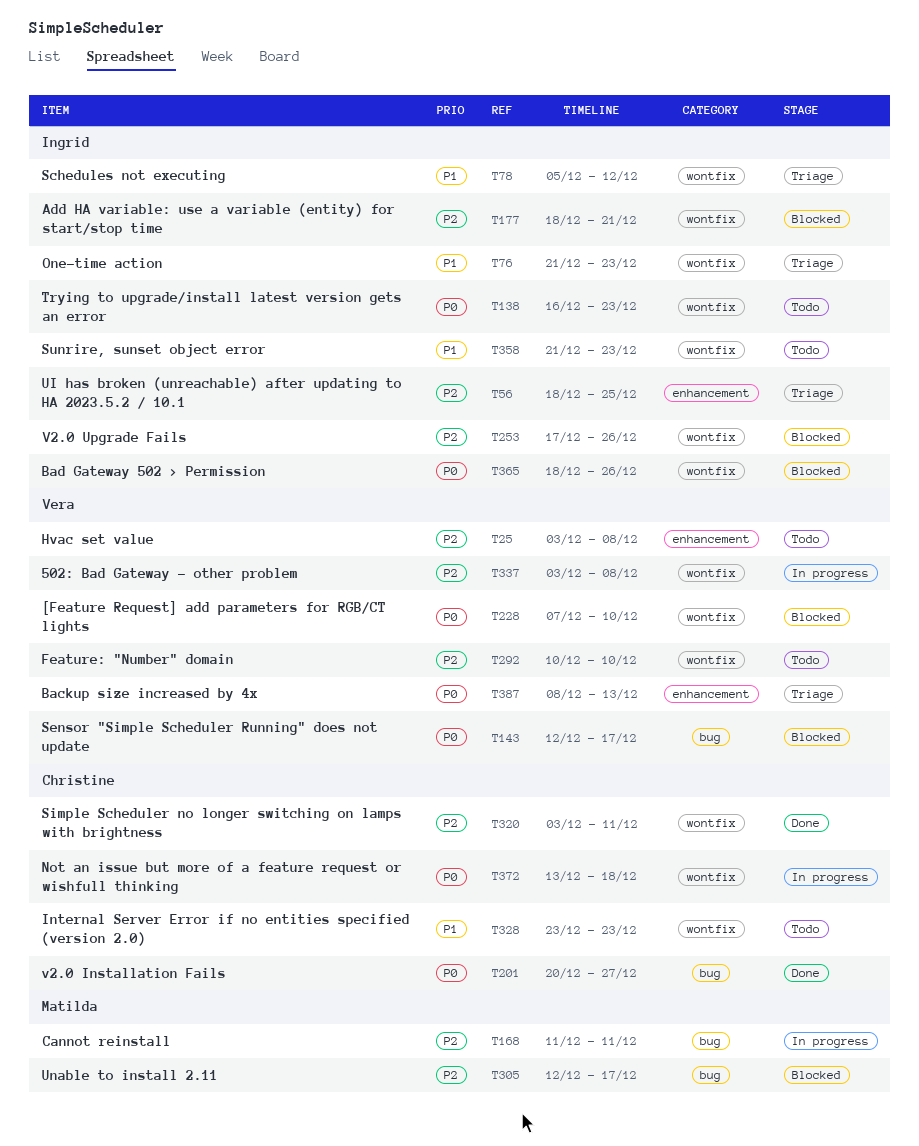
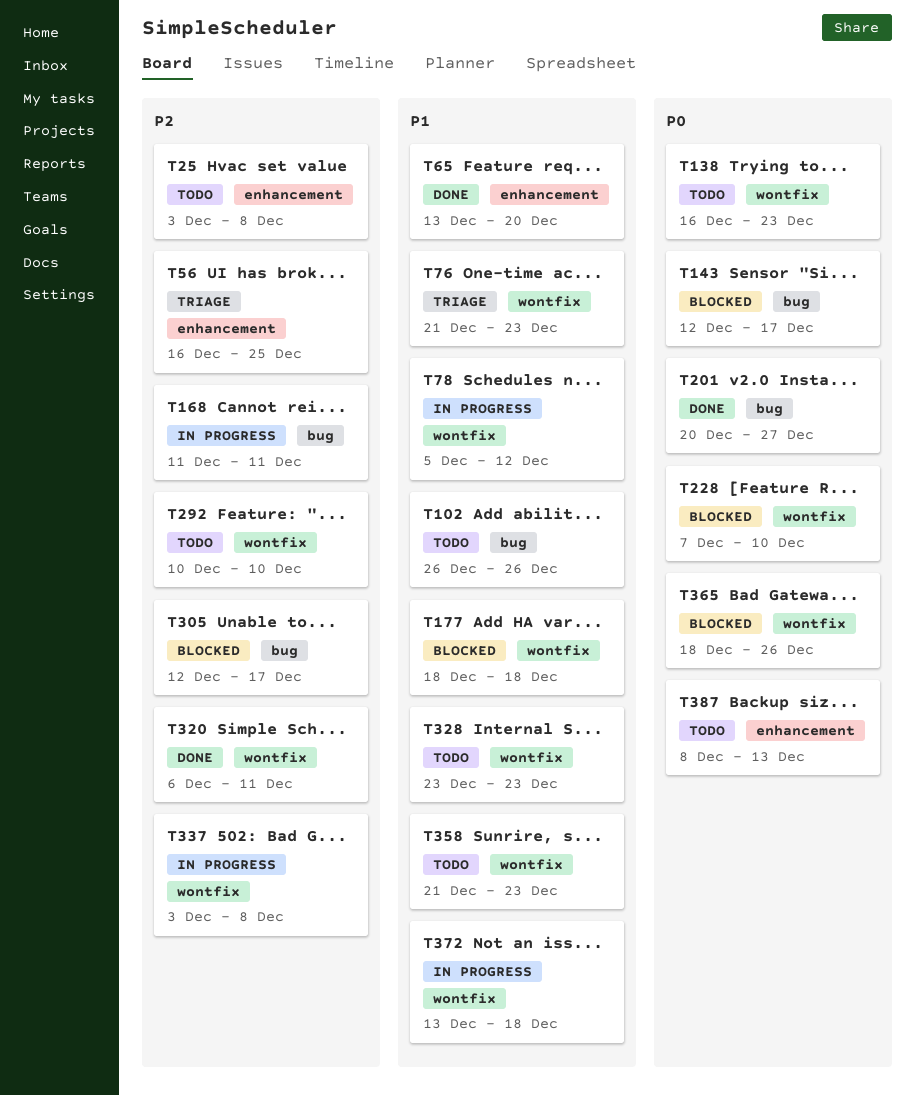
T56, start: Dec 18 -> Dec 16
T65: none -> present
T78, status: Triage -> In progress
T102: none -> present
T177, priority: P2 -> P1
T177, due: Dec 21 -> Dec 18
T253: present -> none
T320, start: Dec 3 -> Dec 6
T372, priority: P0 -> P1
T387, status: Triage -> Todo

